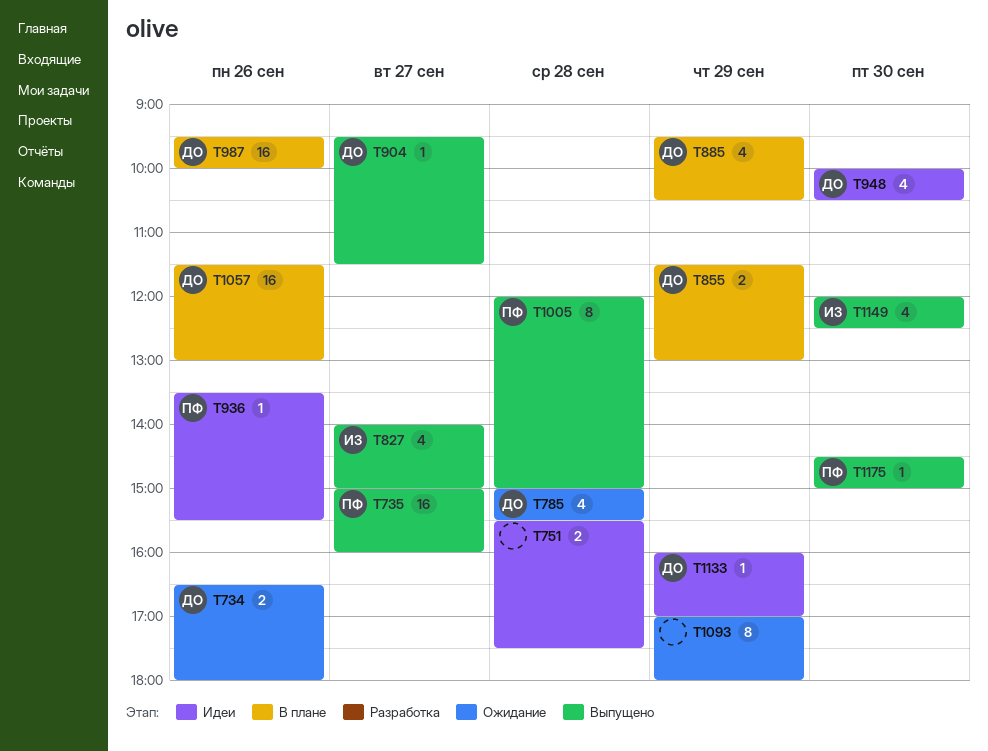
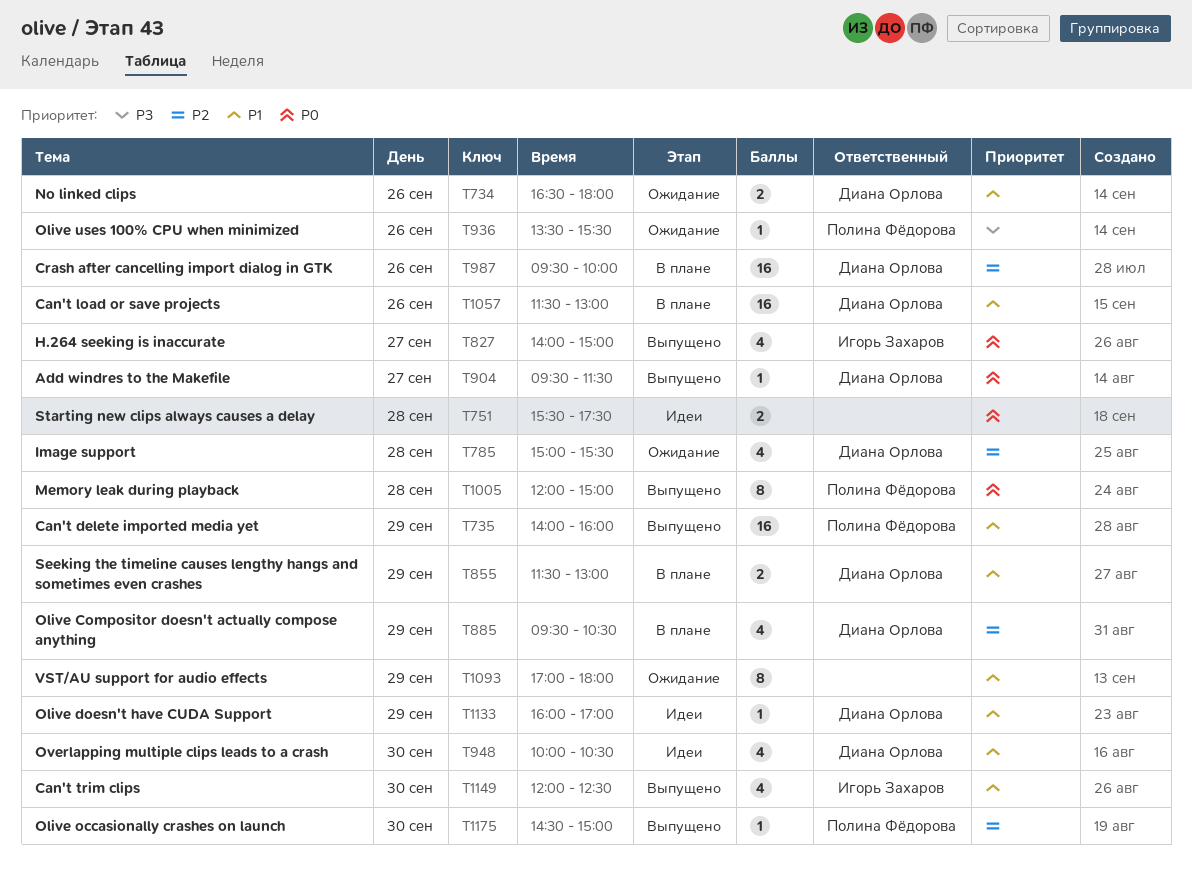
T735, day: Sep 27 -> Sep 29
T735, begins: 15:00 -> 14:00
T936, status: Идеи -> Ожидание

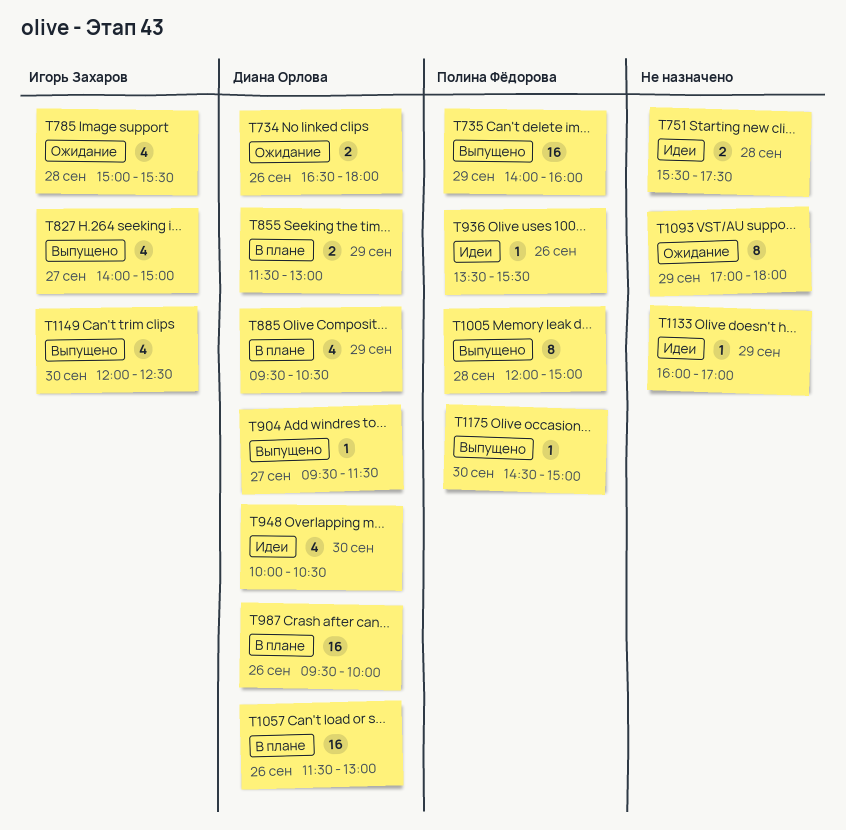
T785, owner: Диана Орлова -> Игорь Захаров
T936, status: Ожидание -> Идеи
T1133, owner: Диана Орлова -> none

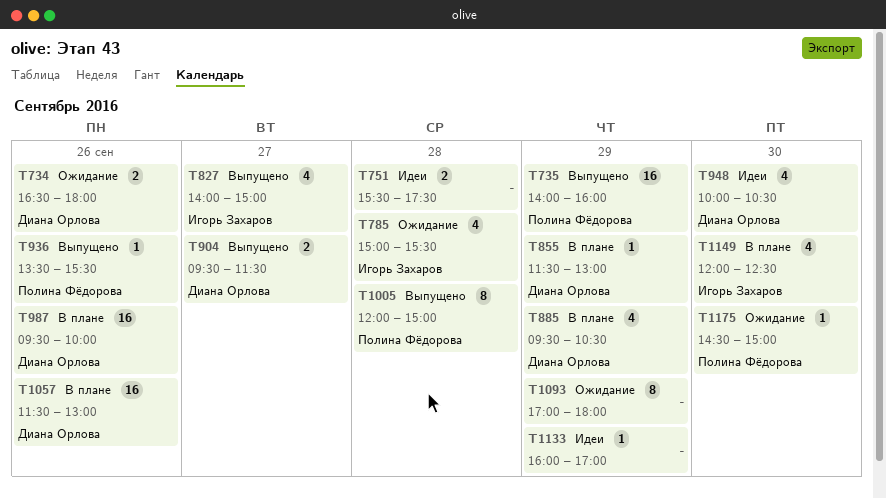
T855, estimate: 2 -> 1
T904, estimate: 1 -> 2
T936, status: Идеи -> Выпущено
T1149, status: Выпущено -> В плане
T1175, status: Выпущено -> Ожидание

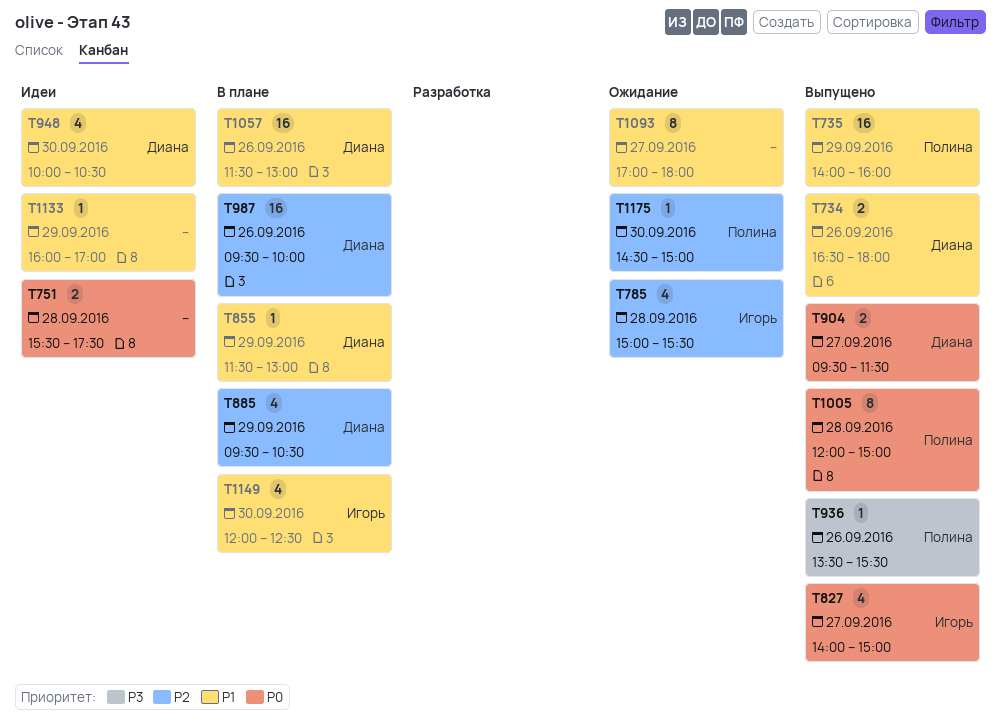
T734, status: Ожидание -> Выпущено
T1093, day: Sep 29 -> Sep 27

